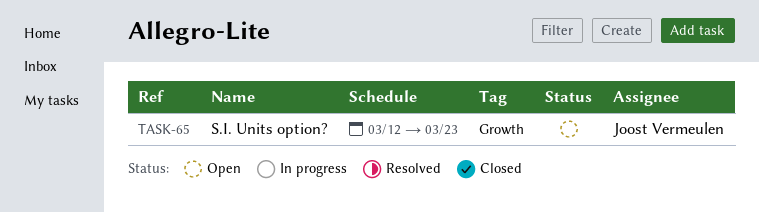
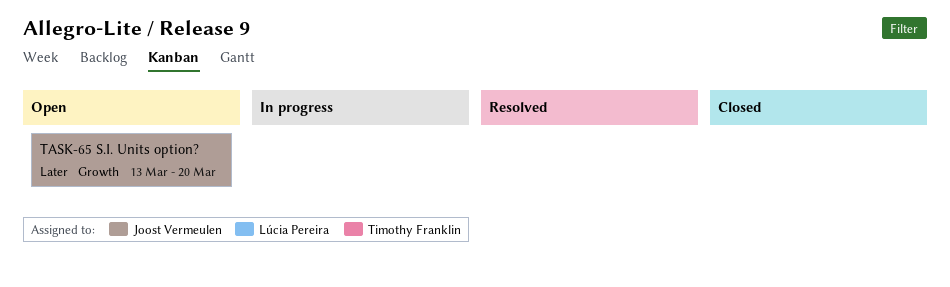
TASK-65, start: Mar 12 -> Mar 13
TASK-65, due: Mar 23 -> Mar 20

